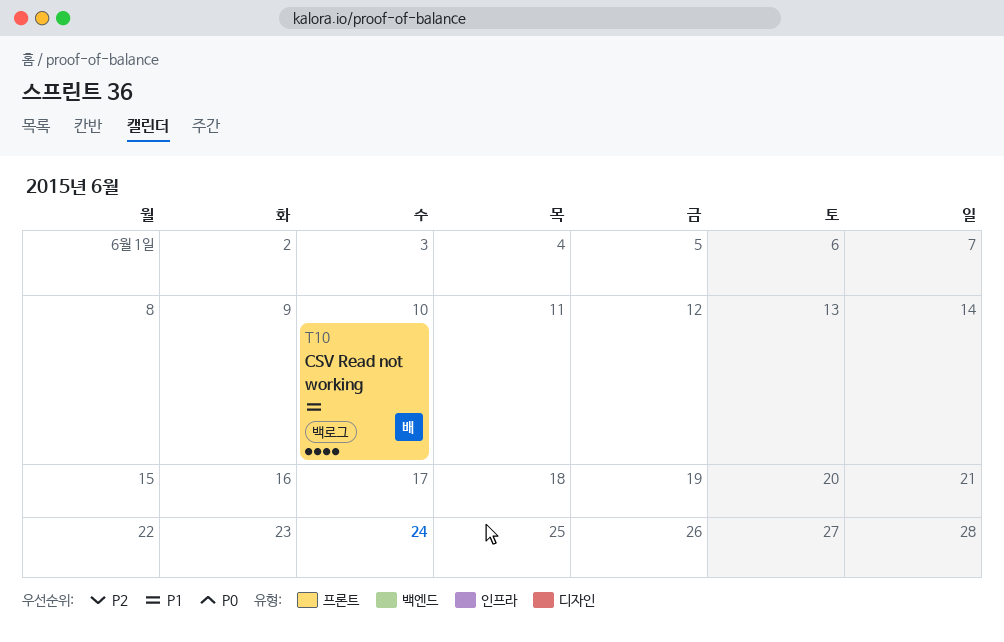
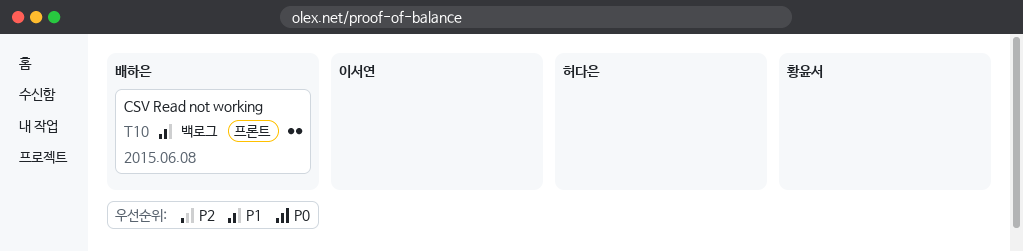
T10, estimate: 4 -> 2
T10, due: Jun 10 -> Jun 8

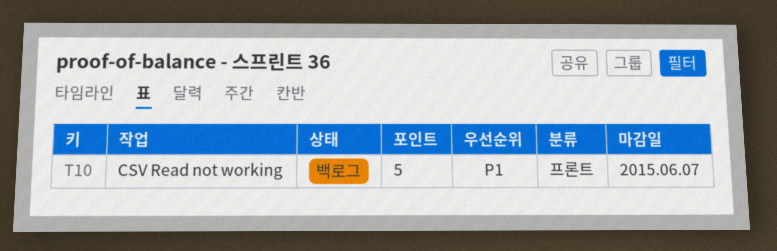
T10, estimate: 2 -> 5
T10, due: Jun 8 -> Jun 7

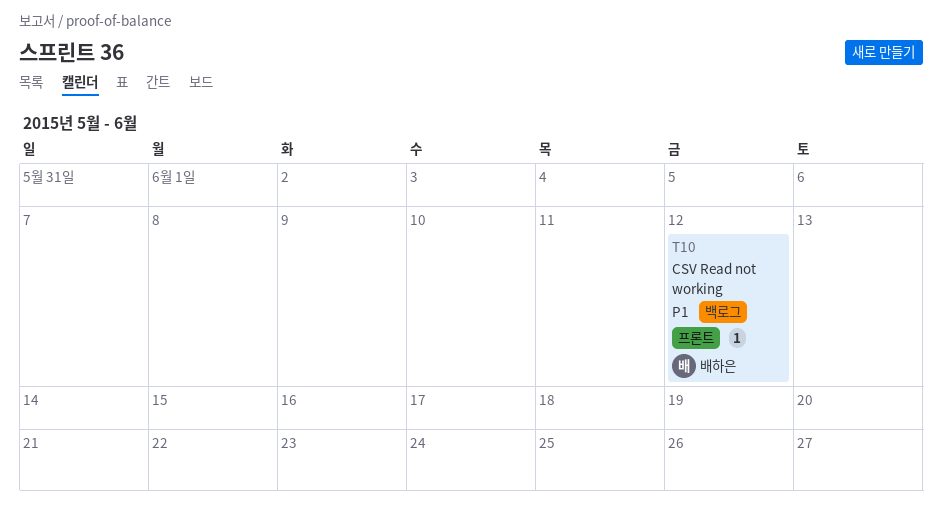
T10, estimate: 5 -> 1
T10, due: Jun 7 -> Jun 12

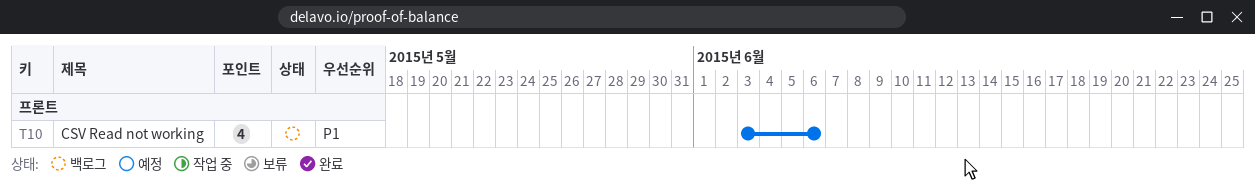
T10, estimate: 1 -> 4
T10, due: Jun 12 -> Jun 6

